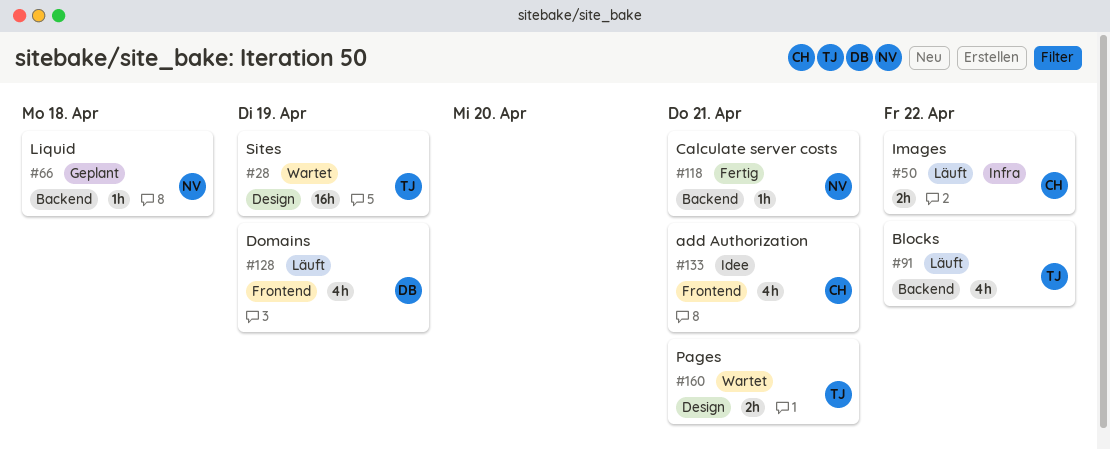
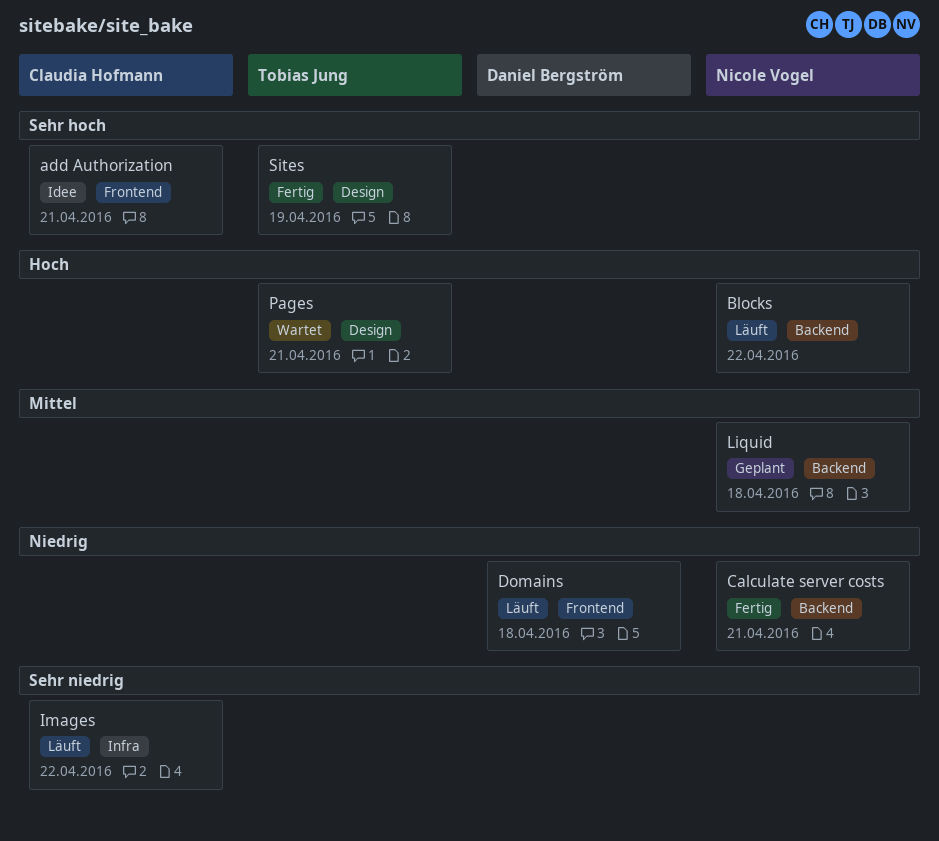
Blocks, owner: Tobias Jung -> Nicole Vogel
Domains, due: Apr 19 -> Apr 18
Sites, status: Wartet -> Fertig

